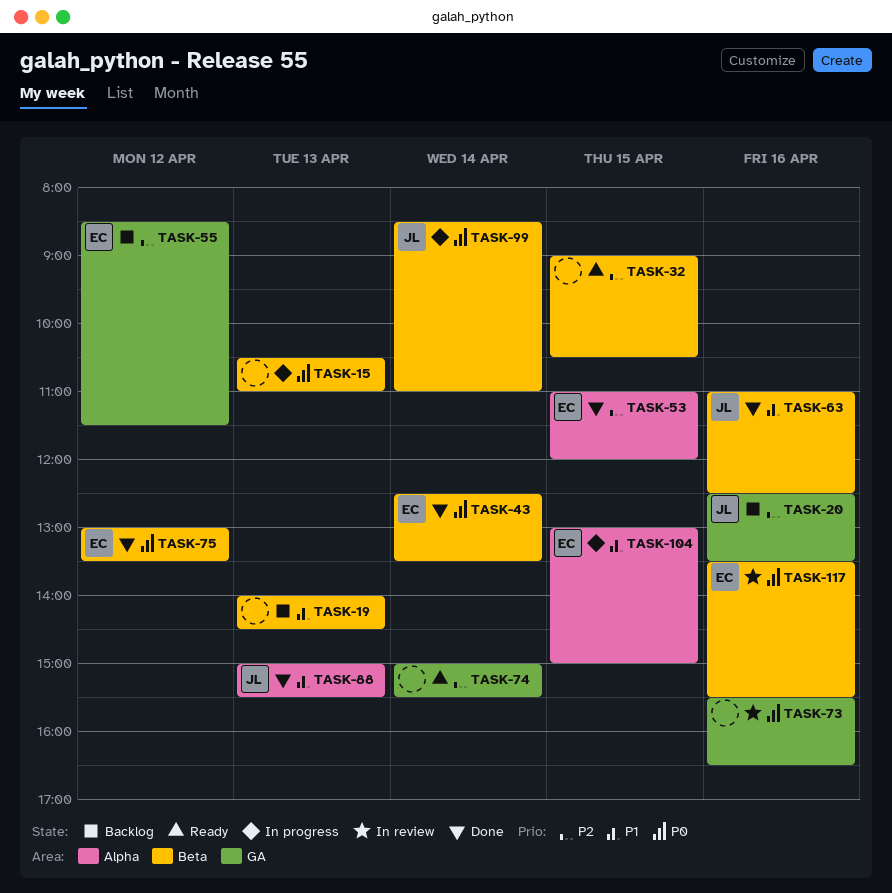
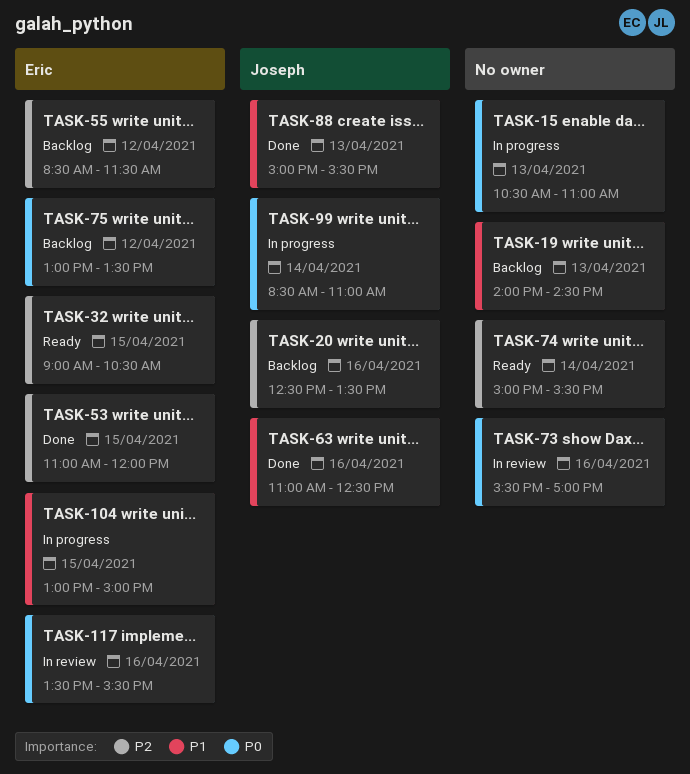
TASK-32, owner: none -> Eric
TASK-43: present -> none
TASK-73, ends: 16:30 -> 17:00
TASK-75, status: Done -> Backlog

